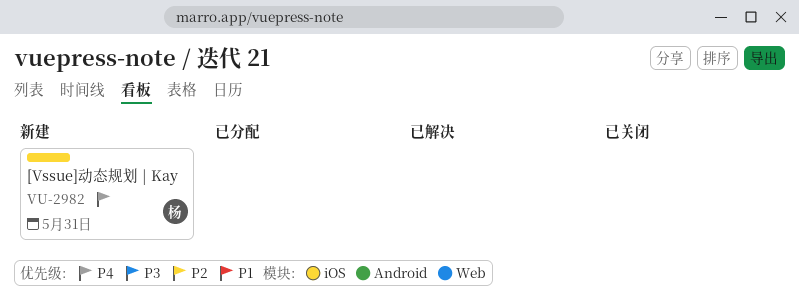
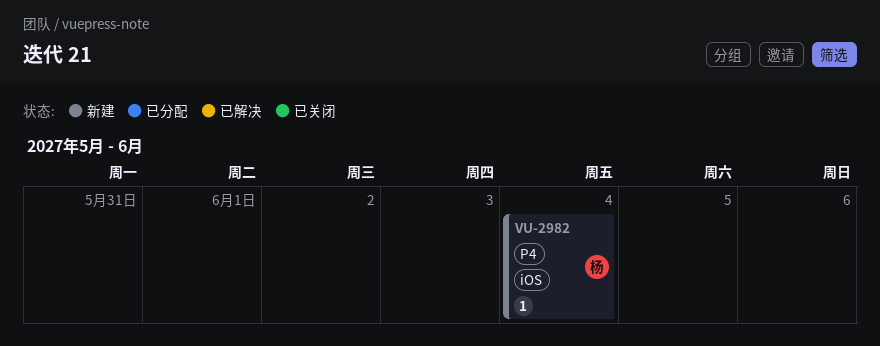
VU-2982, due: May 31 -> Jun 4

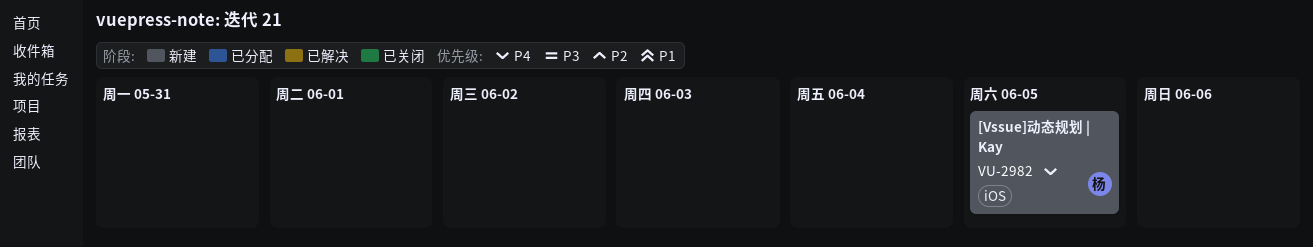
VU-2982, due: Jun 4 -> Jun 5

